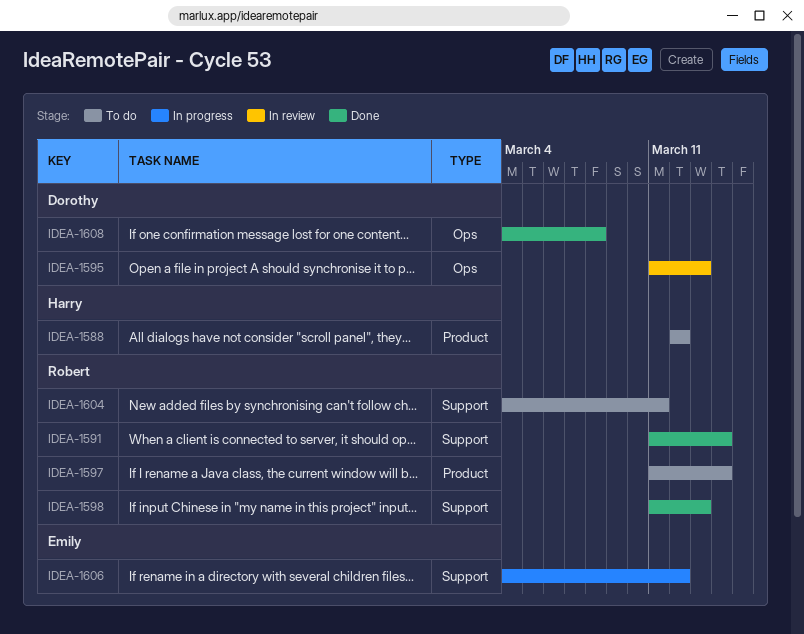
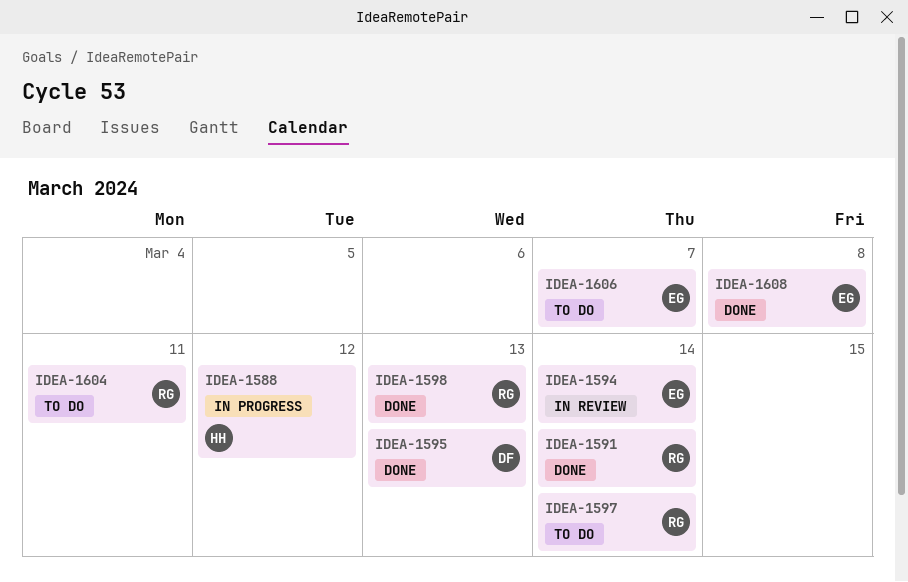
IDEA-1588, status: To do -> In progress
IDEA-1594: none -> present
IDEA-1595, status: In review -> Done
IDEA-1606, status: In progress -> To do
IDEA-1606, due: Mar 12 -> Mar 7
IDEA-1608, owner: Dorothy -> Emily

